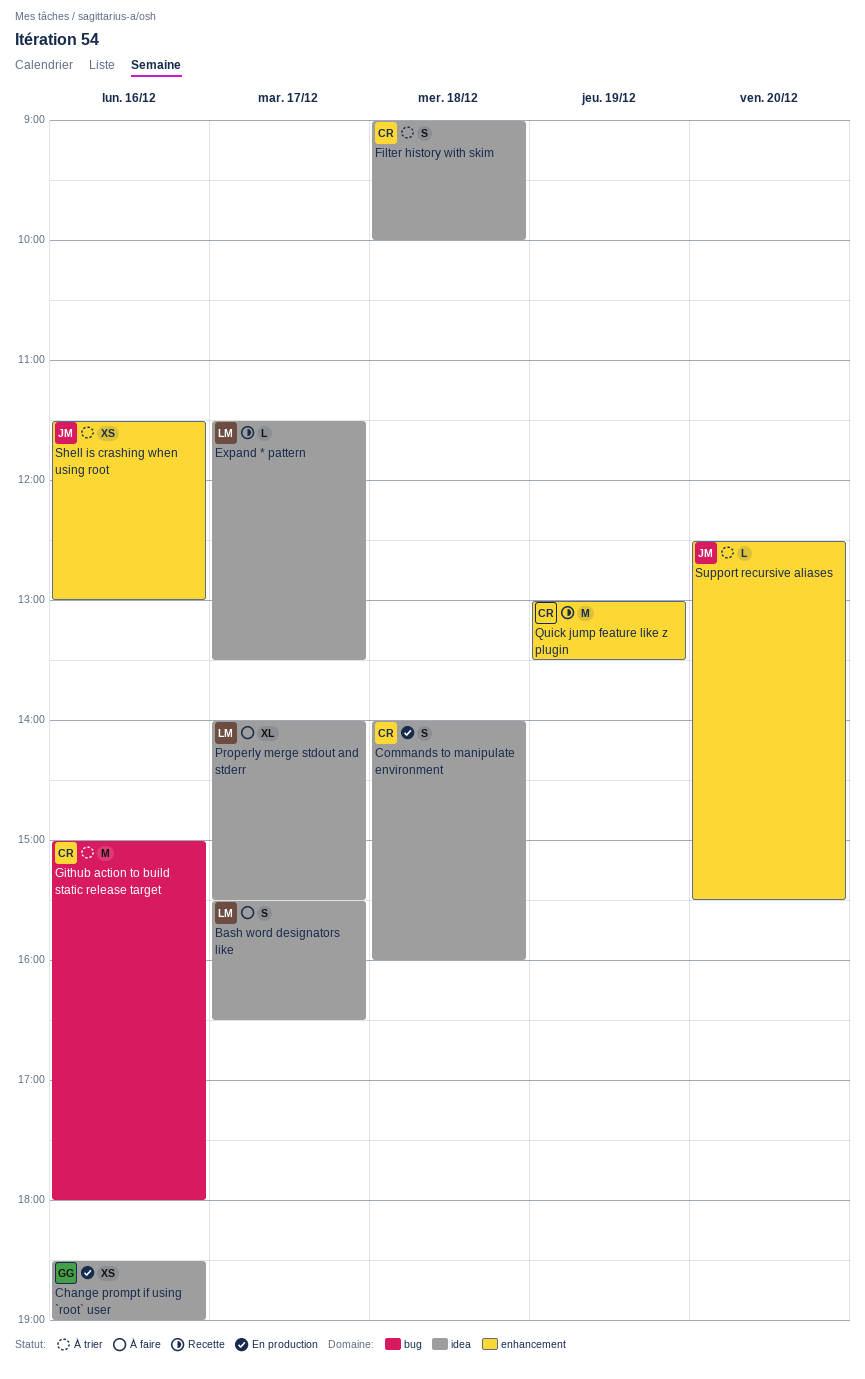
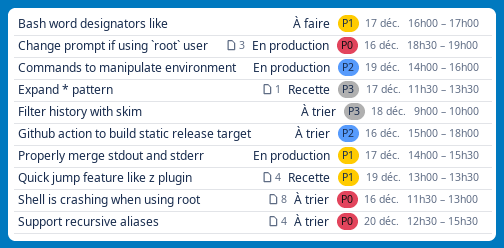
Bash word designators like, begins: 15:30 -> 16:00
Bash word designators like, ends: 16:30 -> 17:00
Commands to manipulate environment, day: Dec 18 -> Dec 19
Properly merge stdout and stderr, status: À faire -> En production

